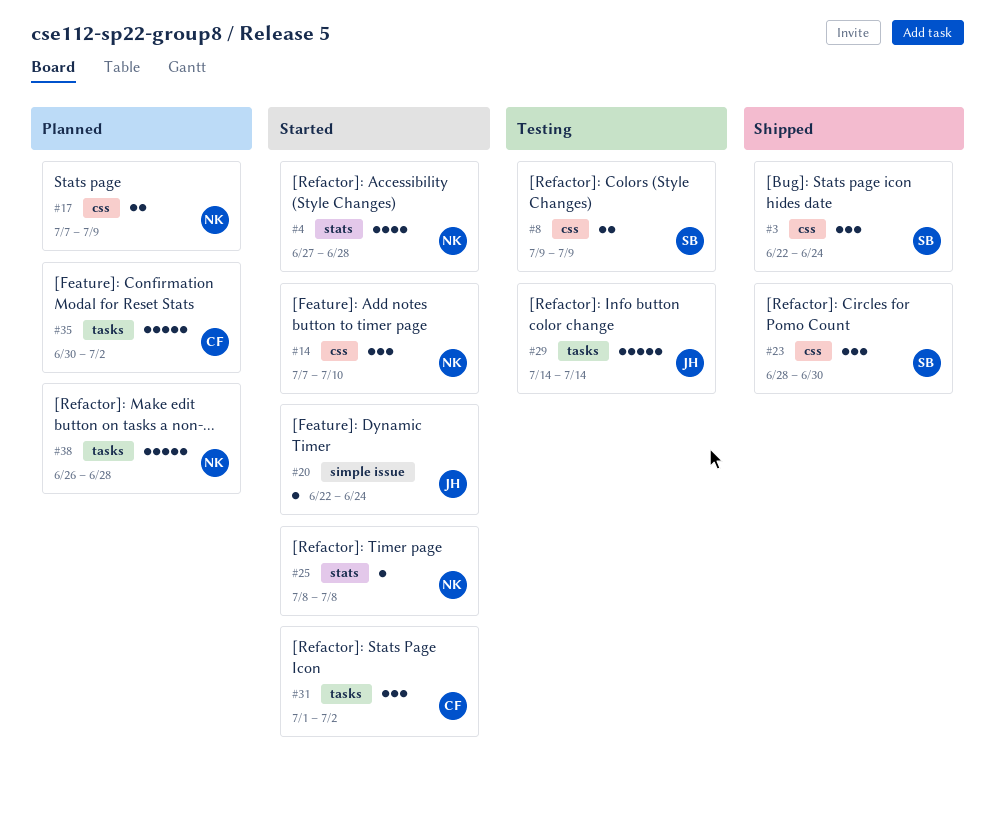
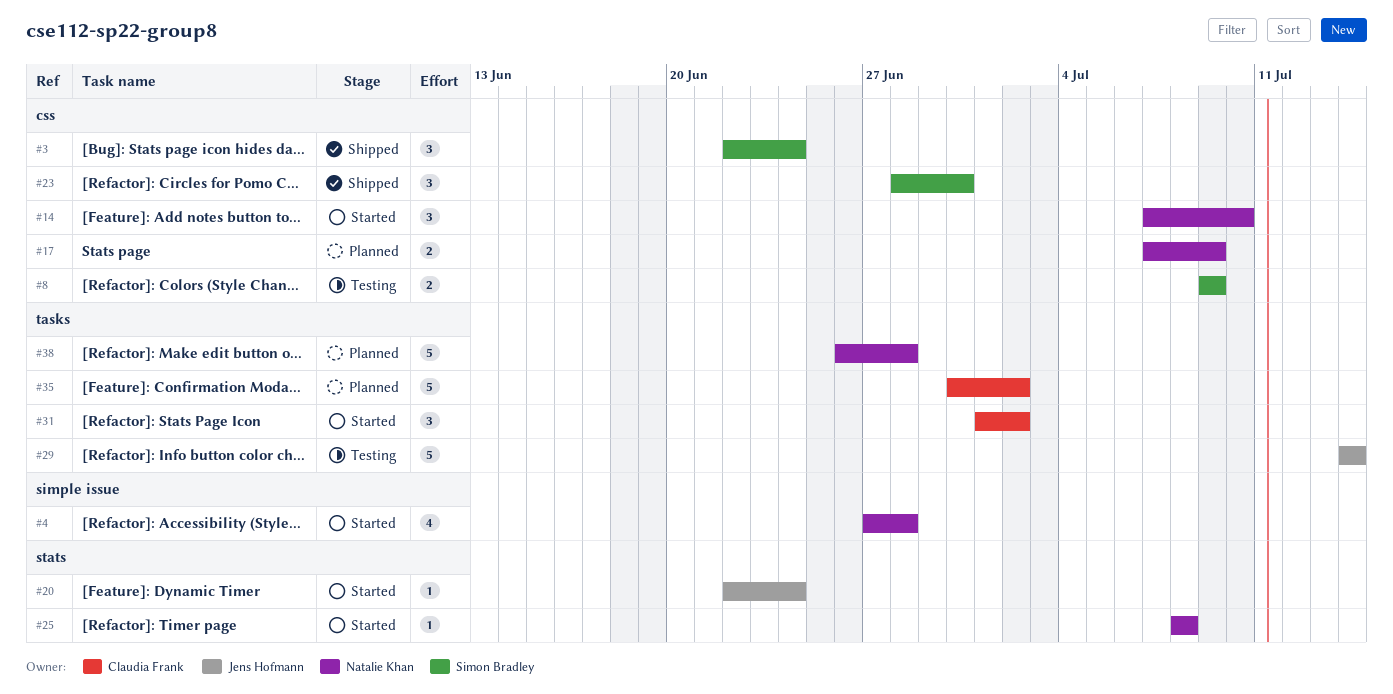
#4, label: stats -> simple issue
#20, label: simple issue -> stats

